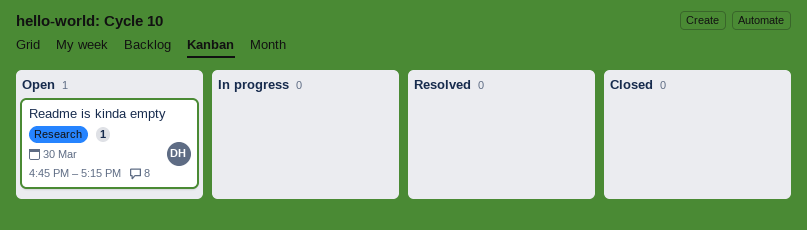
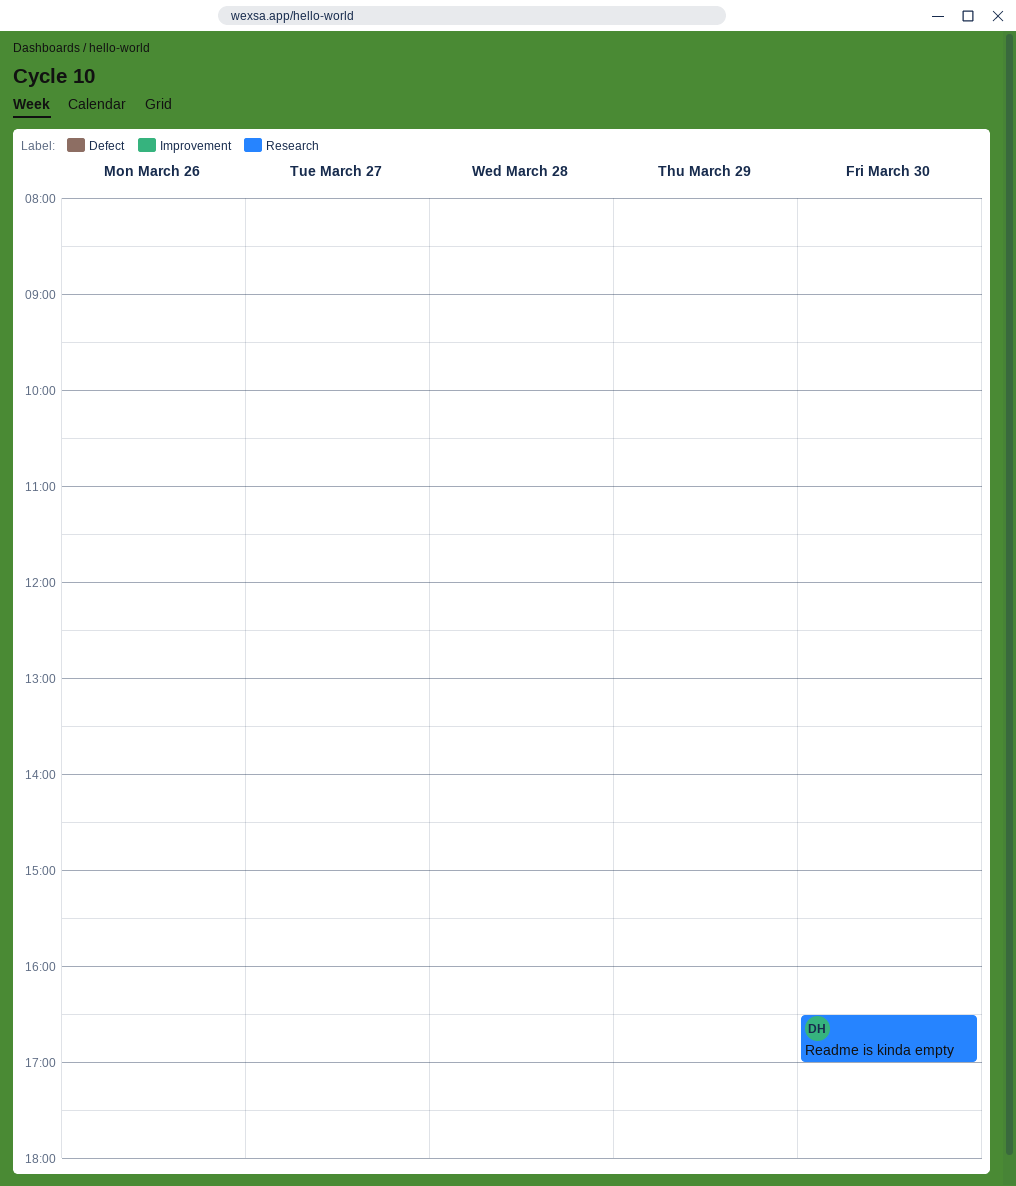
Readme is kinda empty, begins: 16:45 -> 16:30
Readme is kinda empty, ends: 17:15 -> 17:00

